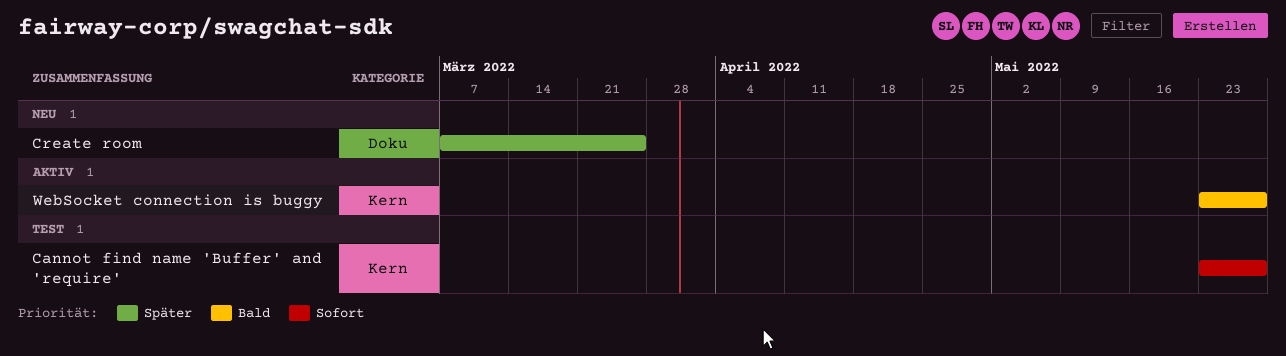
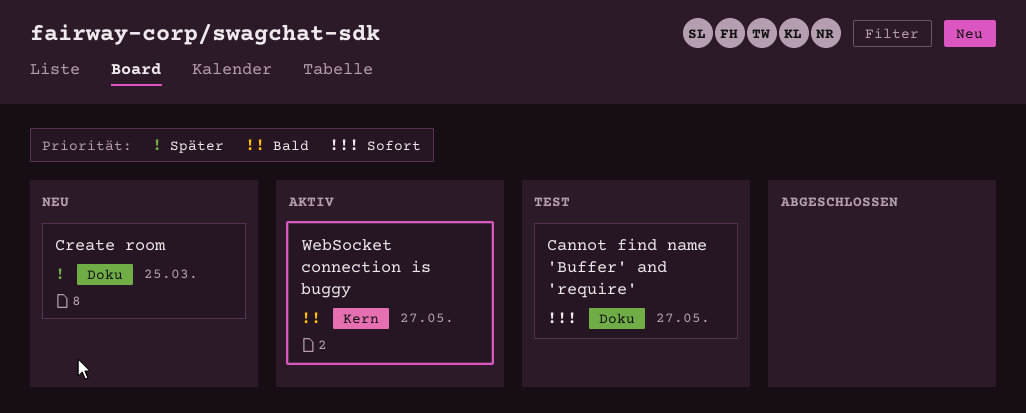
Cannot find name 'Buffer' and 'require', label: Kern -> Doku

